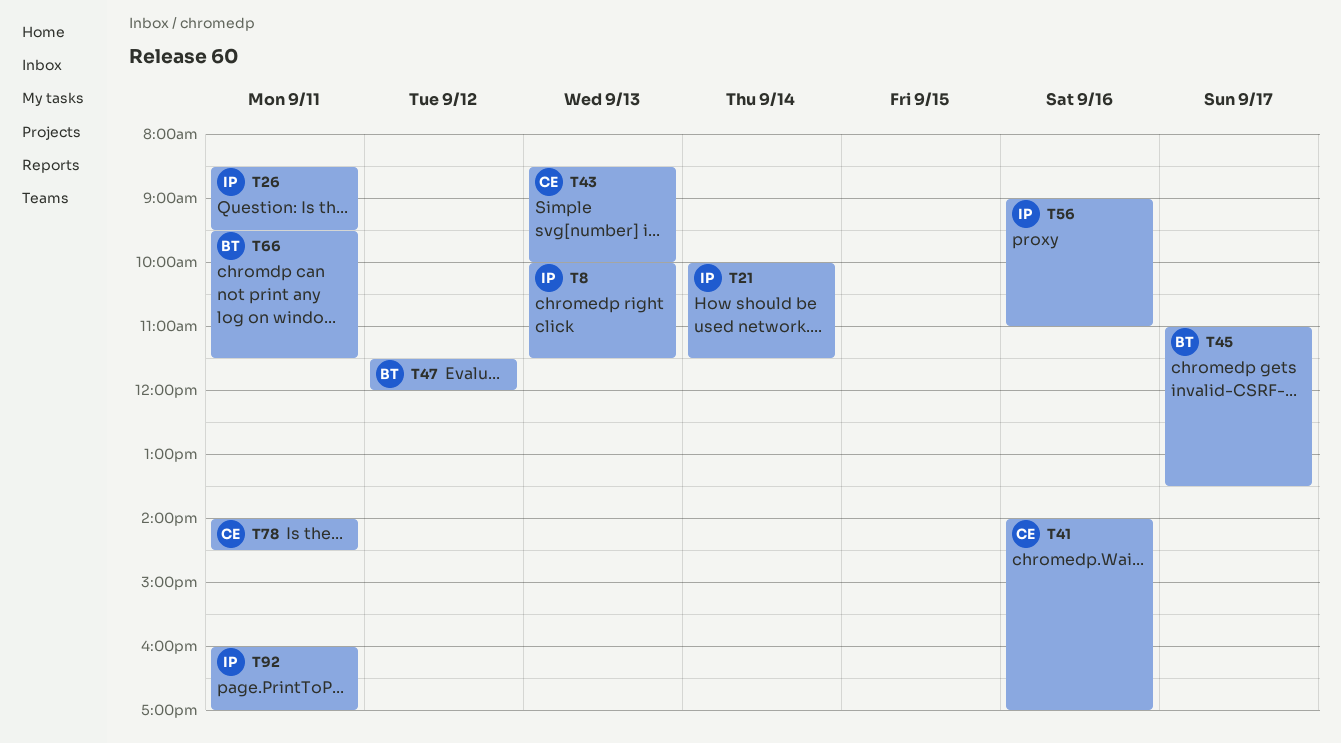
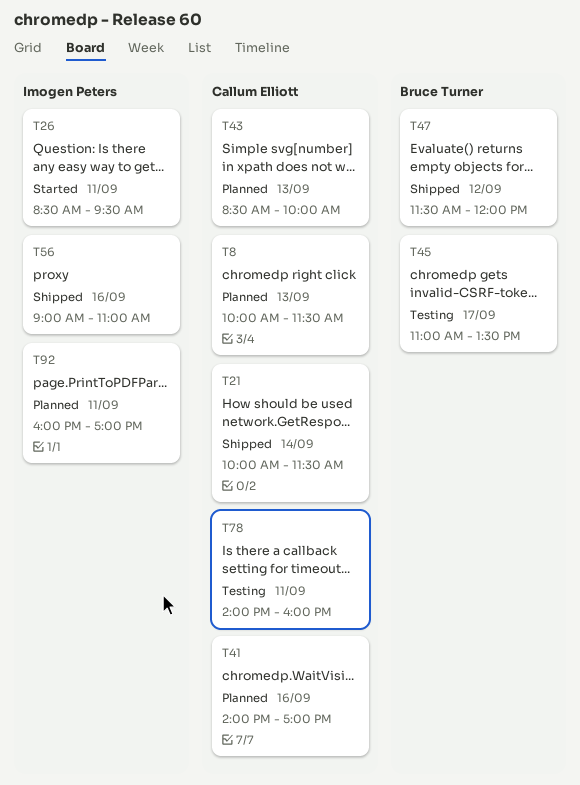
T8, owner: Imogen Peters -> Callum Elliott
T21, owner: Imogen Peters -> Callum Elliott
T66: present -> none
T78, ends: 14:30 -> 16:00

